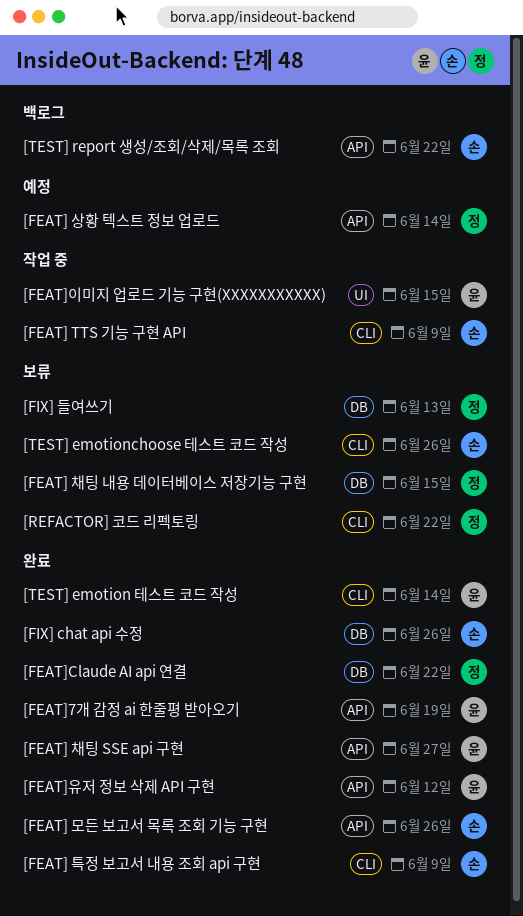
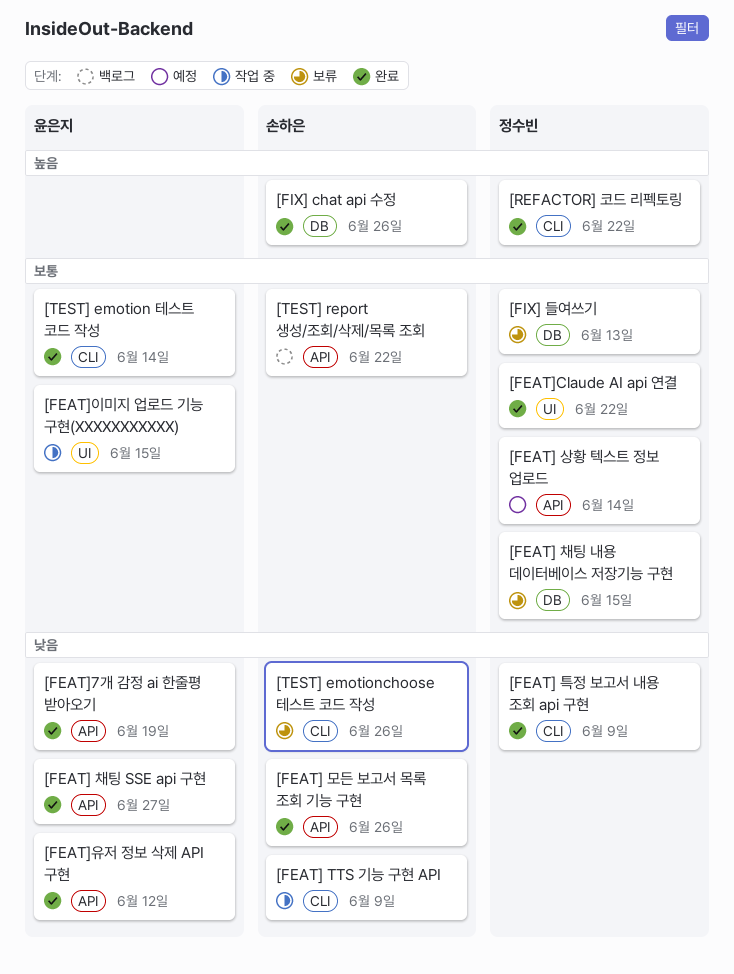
[FEAT] 특정 보고서 내용 조회 api 구현, owner: 손하은 -> 정수빈
[FEAT]Claude AI api 연결, label: DB -> UI
[REFACTOR] 코드 리펙토링, status: 보류 -> 완료

